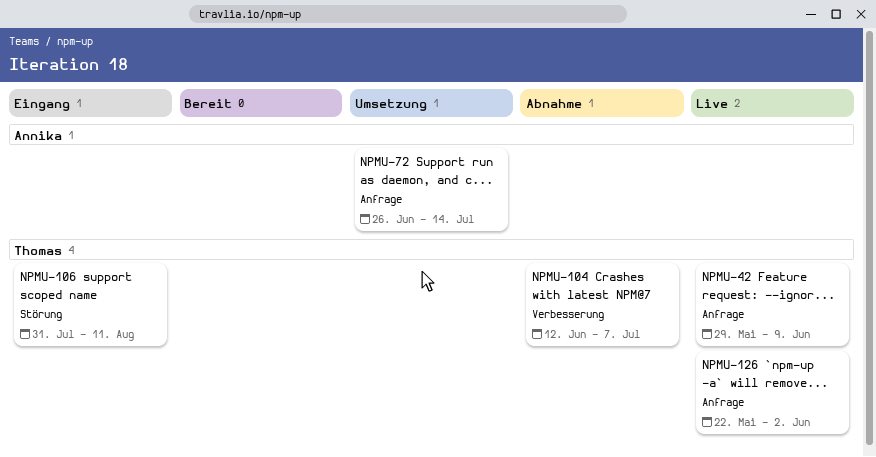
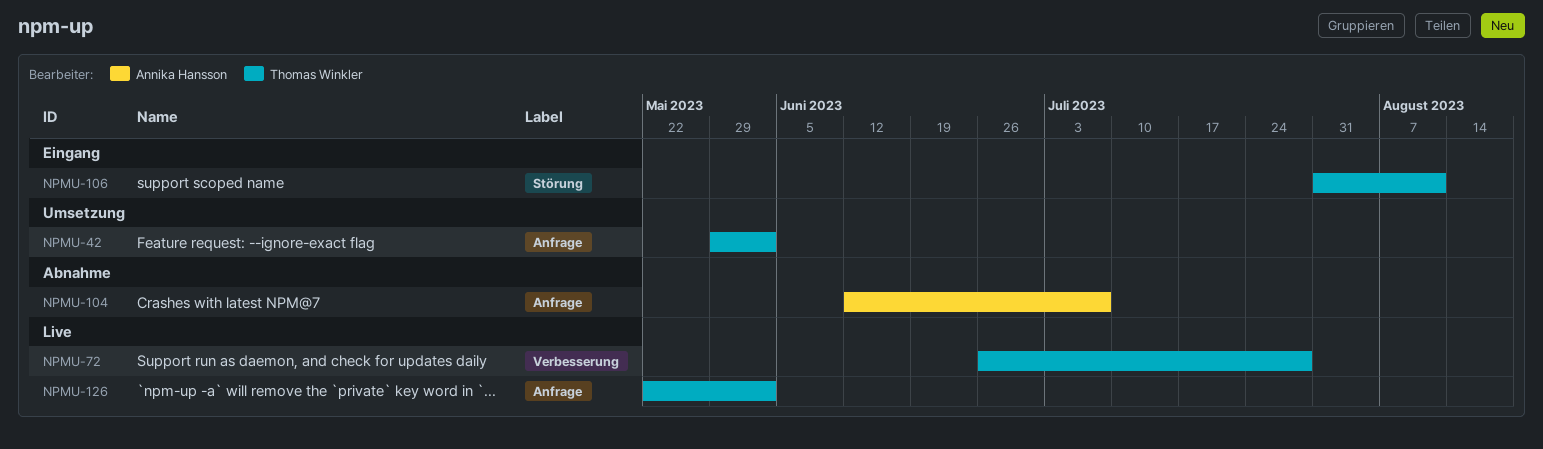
NPMU-42, status: Live -> Umsetzung
NPMU-42, due: Jun 9 -> Jun 2
NPMU-72, status: Umsetzung -> Live
NPMU-72, owner: Annika Hansson -> Thomas Winkler
NPMU-72, label: Anfrage -> Verbesserung
NPMU-72, due: Jul 14 -> Jul 28
NPMU-104, owner: Thomas Winkler -> Annika Hansson
NPMU-104, label: Verbesserung -> Anfrage

